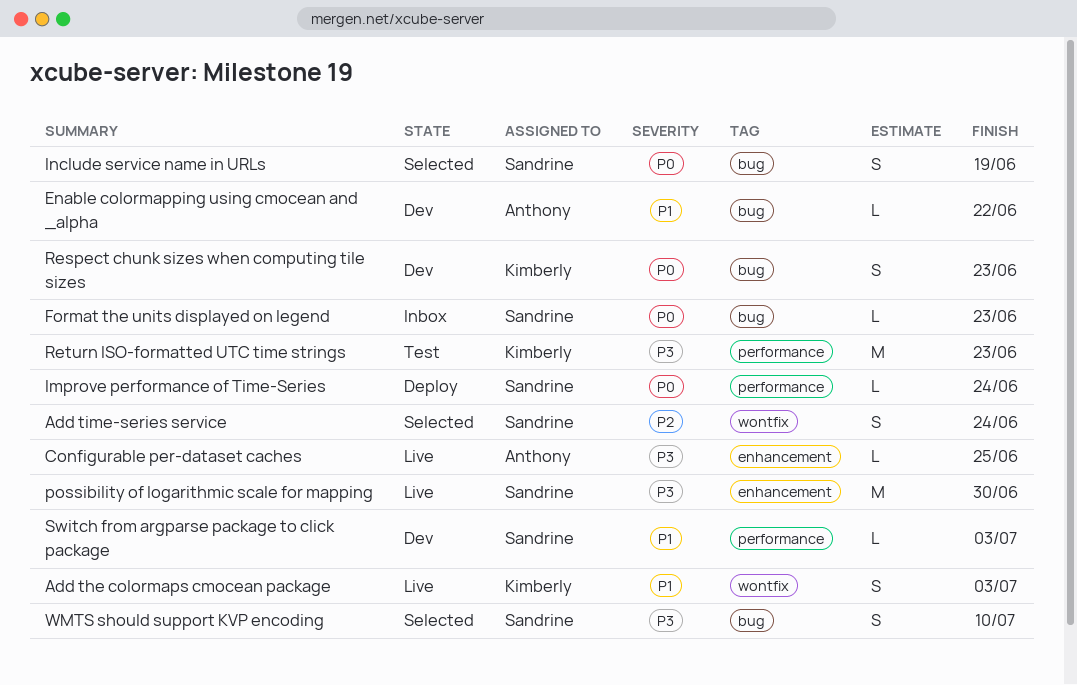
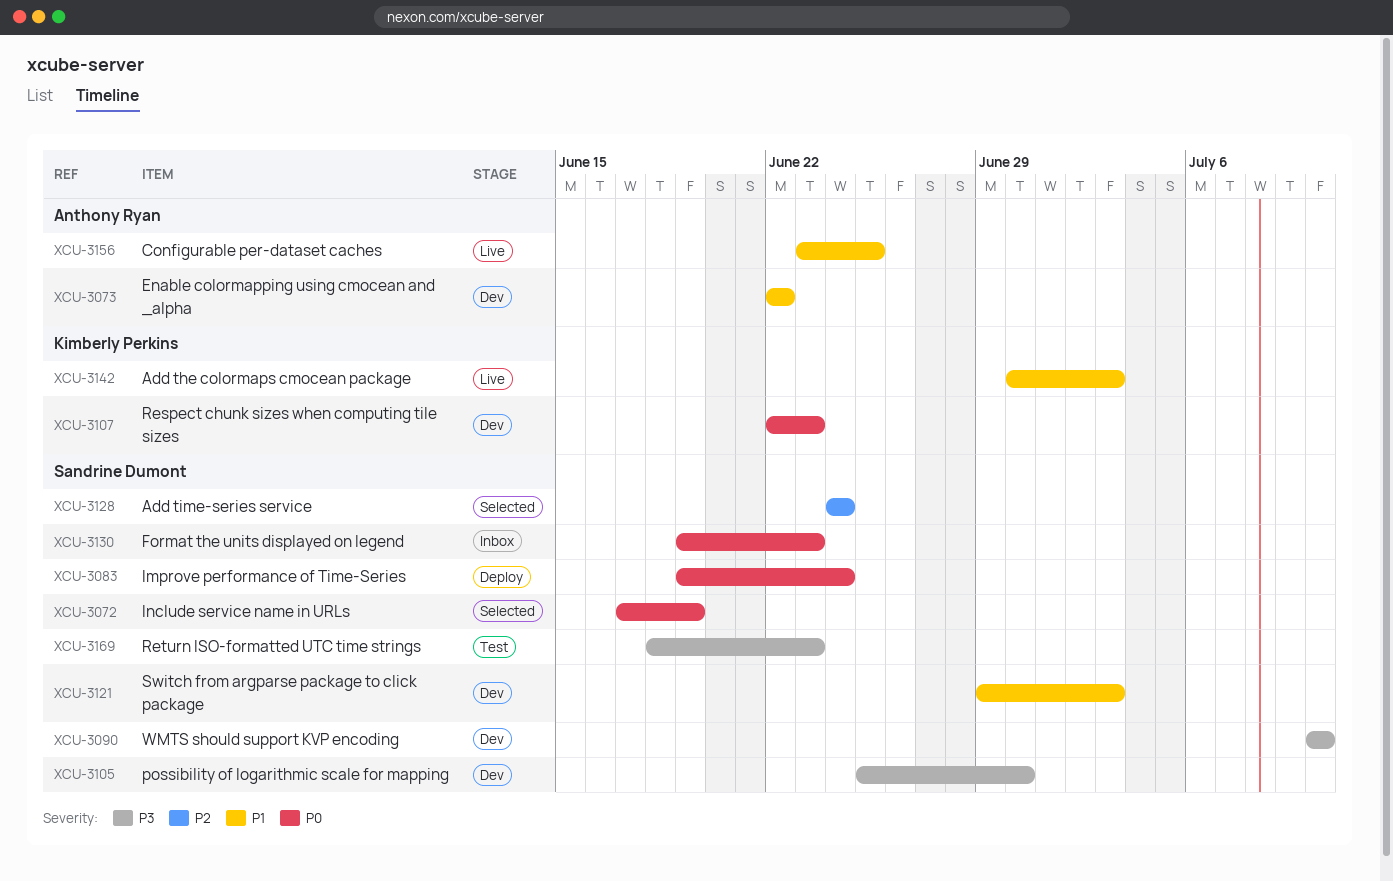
Configurable per-dataset caches, priority: P3 -> P1
possibility of logarithmic scale for mapping, status: Live -> Dev
Return ISO-formatted UTC time strings, owner: Kimberly Perkins -> Sandrine Dumont
WMTS should support KVP encoding, status: Selected -> Dev

